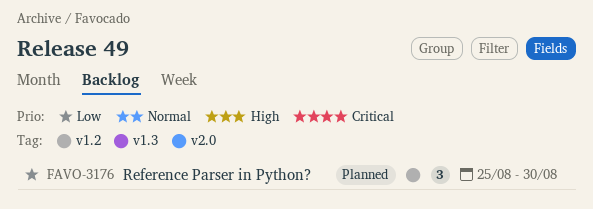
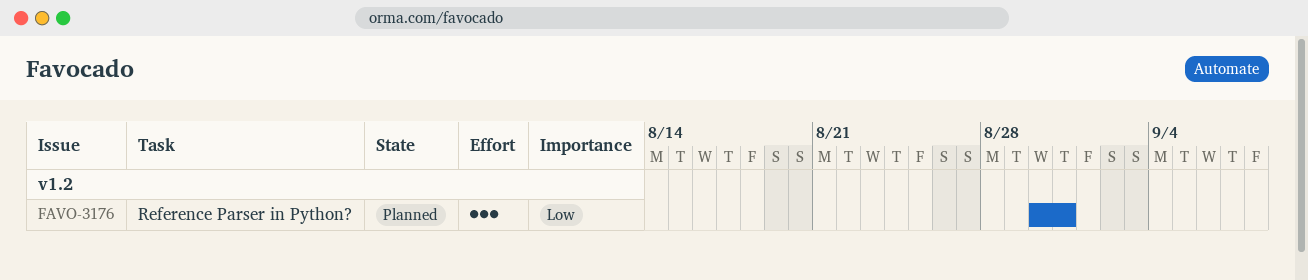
FAVO-3176, start: Aug 25 -> Aug 30
FAVO-3176, due: Aug 30 -> Aug 31

